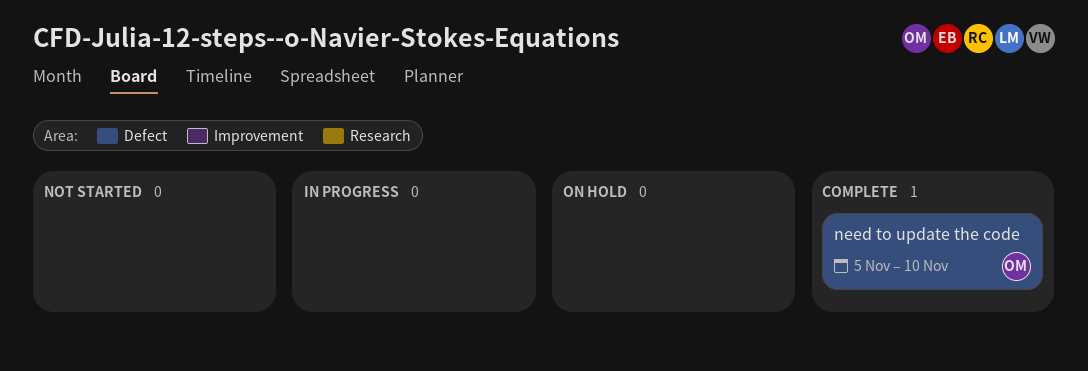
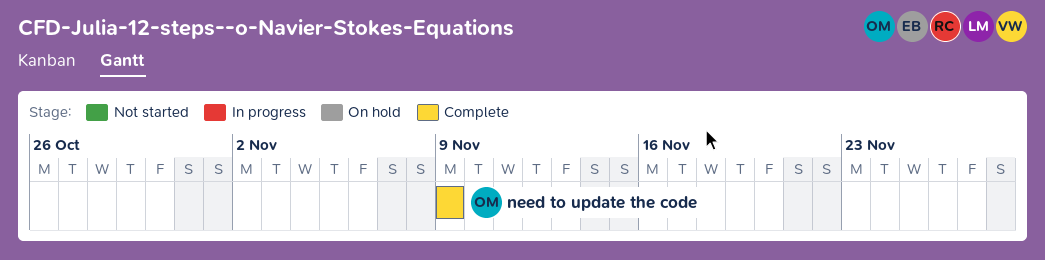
need to update the code, start: Nov 5 -> Nov 9
need to update the code, due: Nov 10 -> Nov 9

